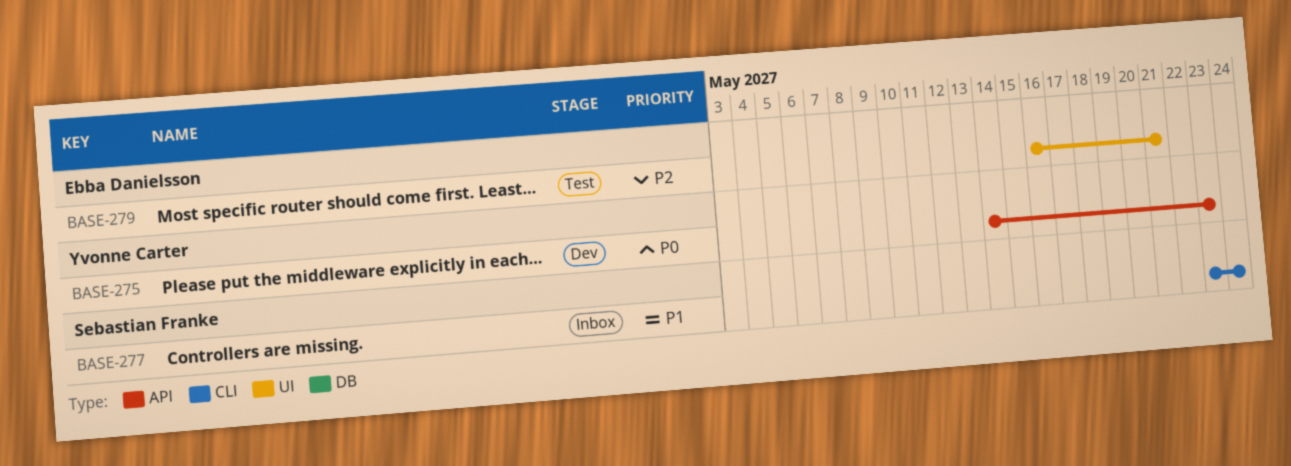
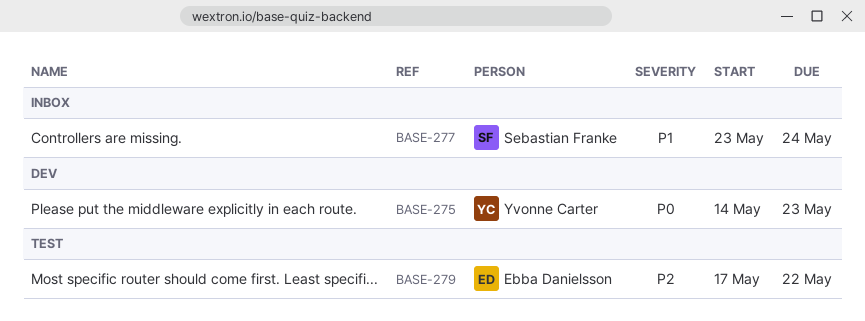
BASE-279, start: May 16 -> May 17
BASE-279, due: May 21 -> May 22

